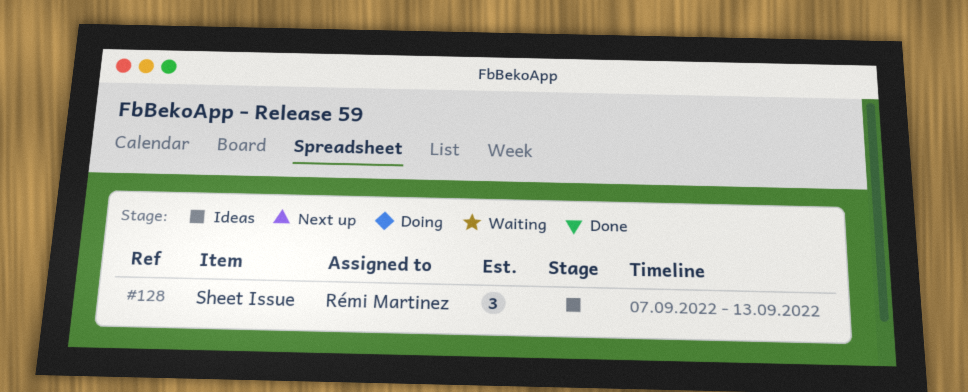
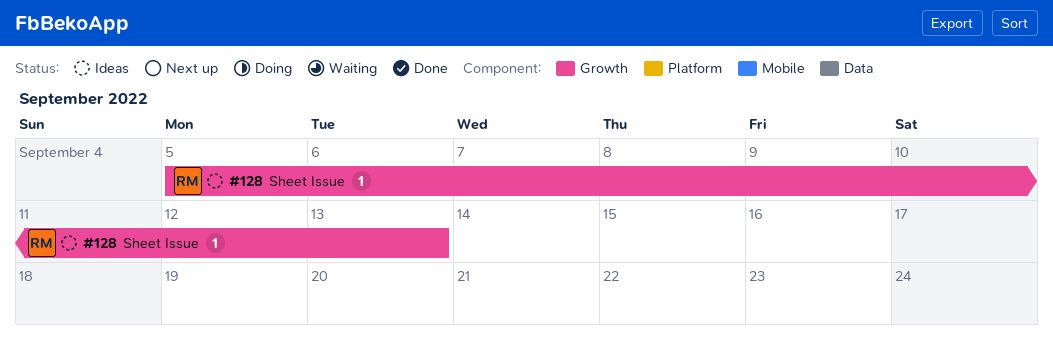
#128, estimate: 3 -> 1
#128, start: Sep 7 -> Sep 5

